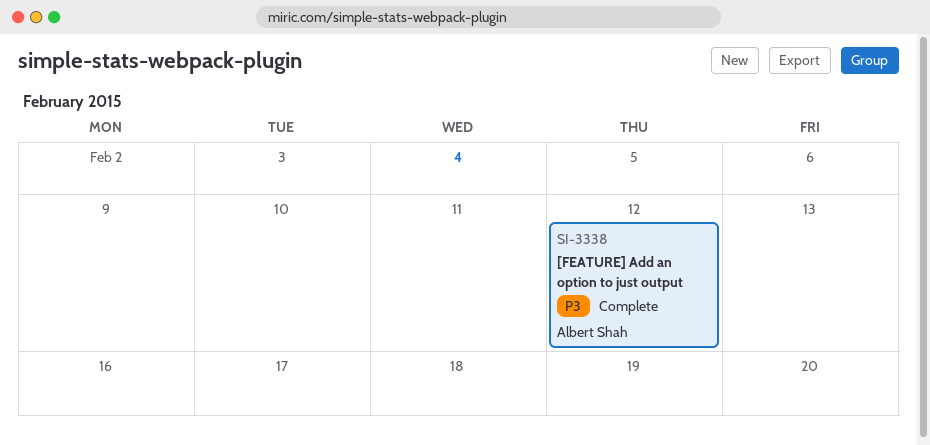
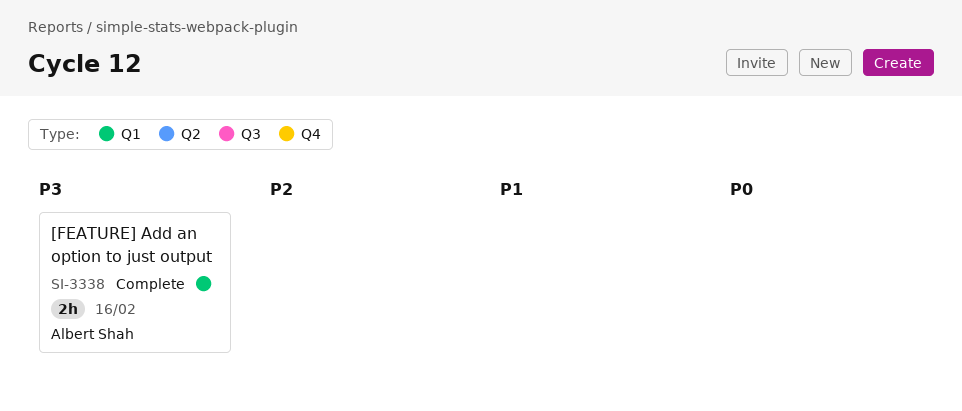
SI-3338, due: Feb 12 -> Feb 16

